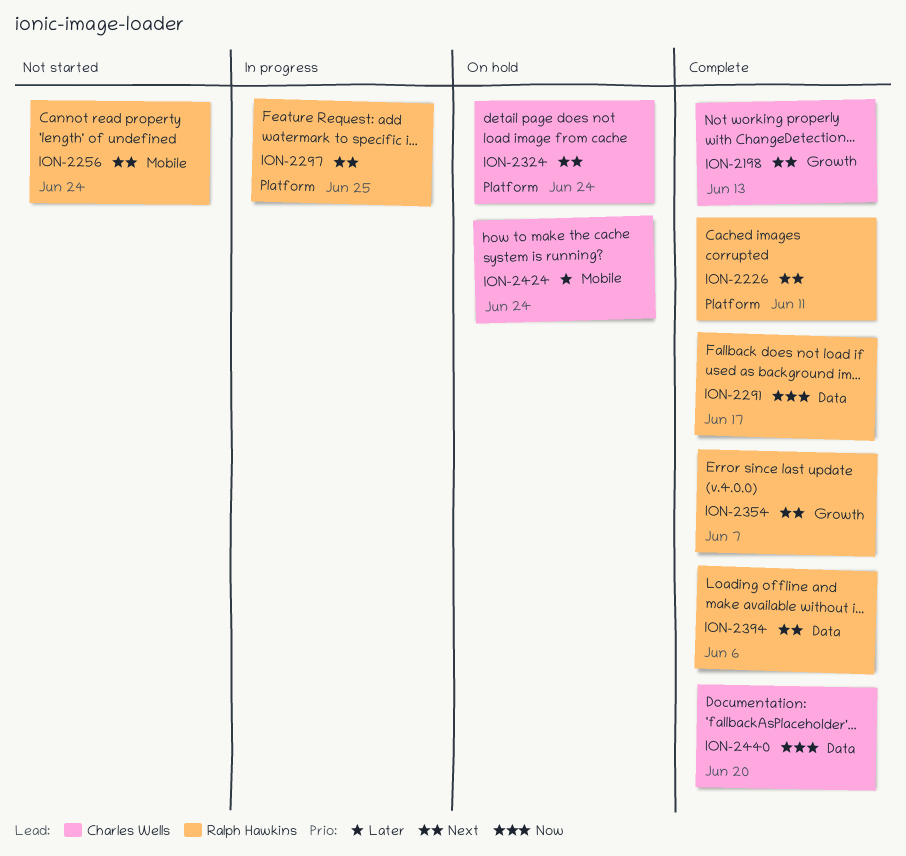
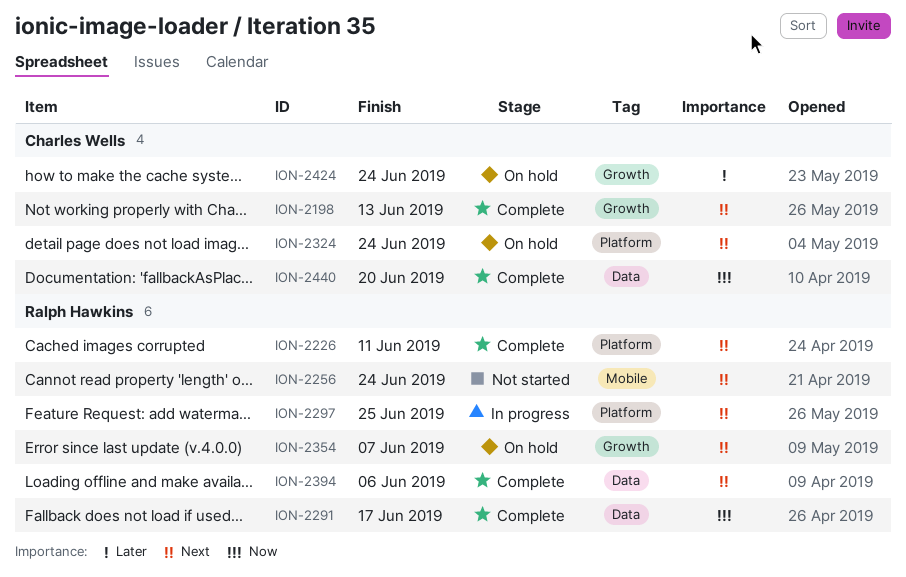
ION-2354, status: Complete -> On hold
ION-2424, label: Mobile -> Growth

